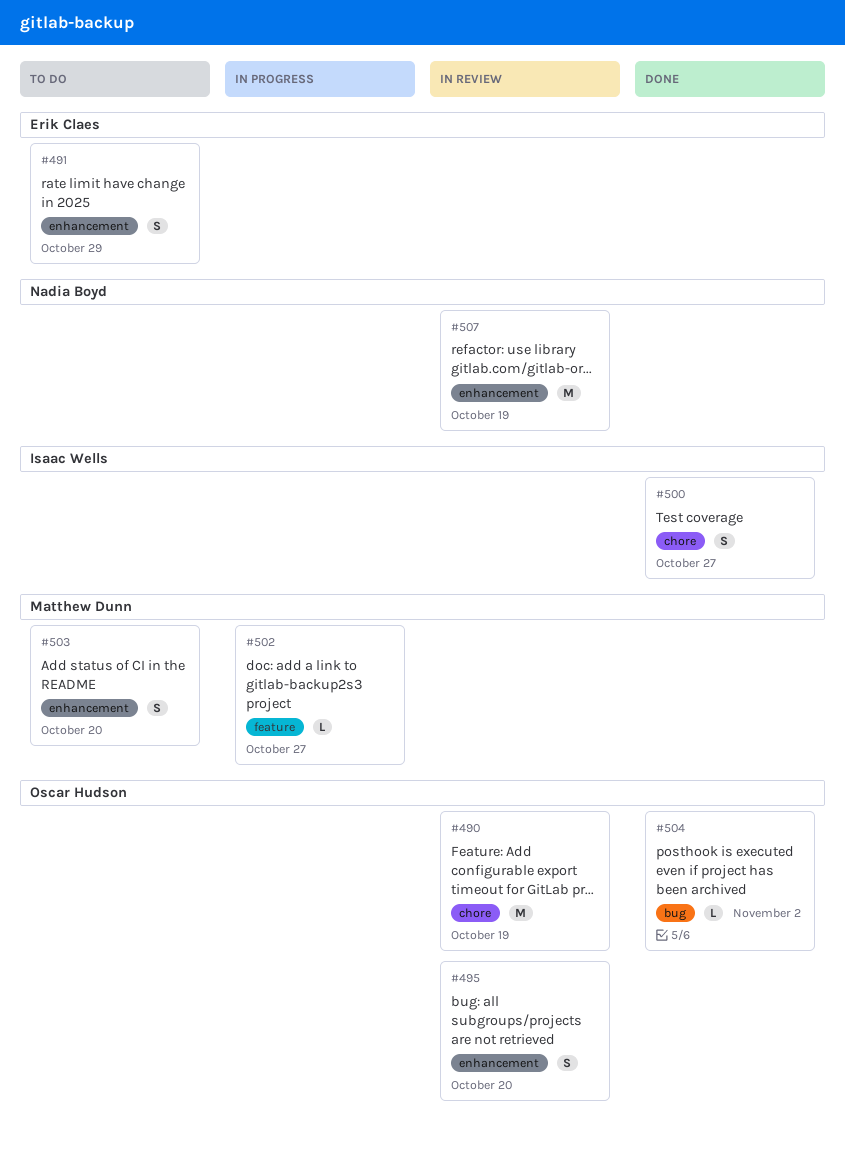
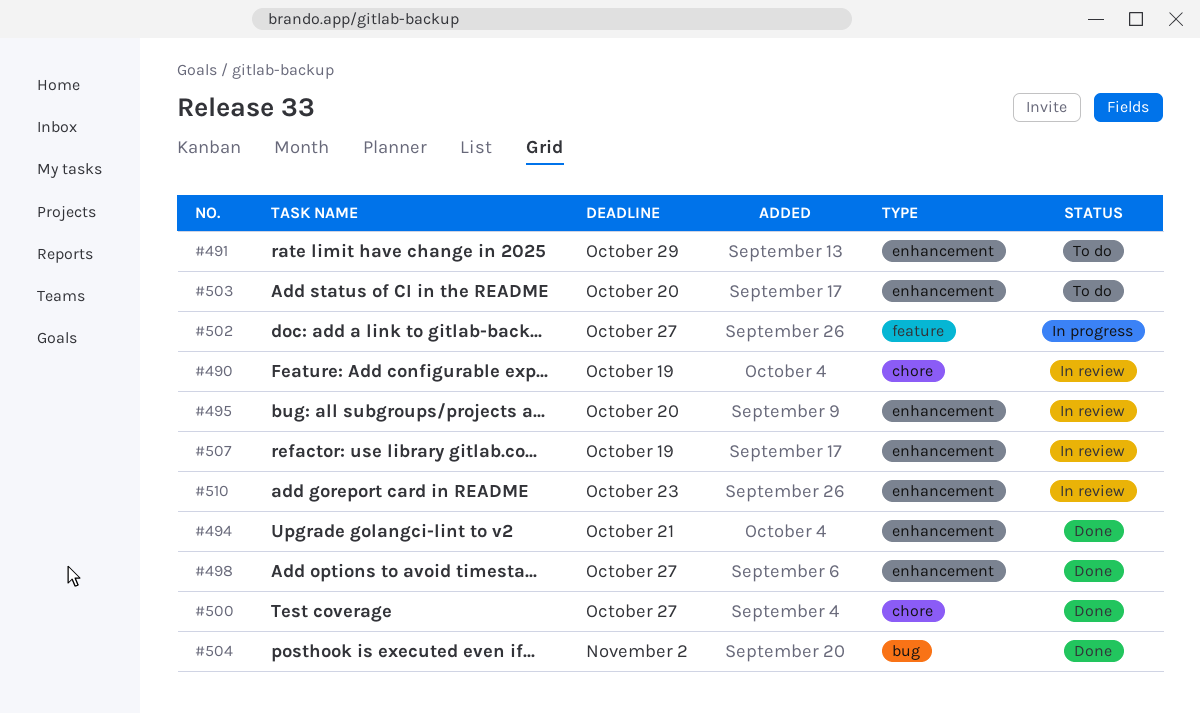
#494: none -> present
#498: none -> present
#510: none -> present

